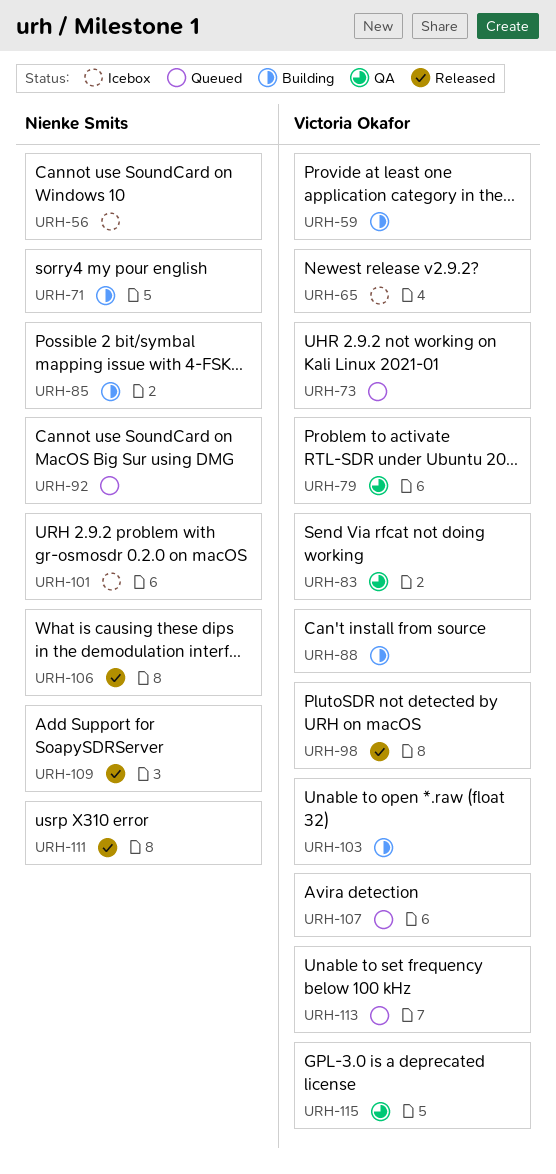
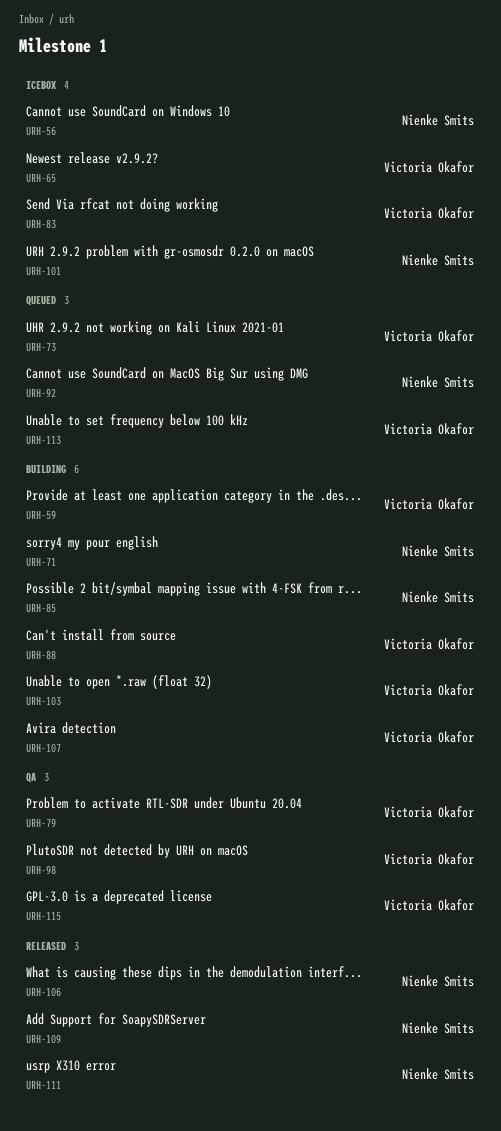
URH-83, status: QA -> Icebox
URH-98, status: Released -> QA
URH-107, status: Queued -> Building

